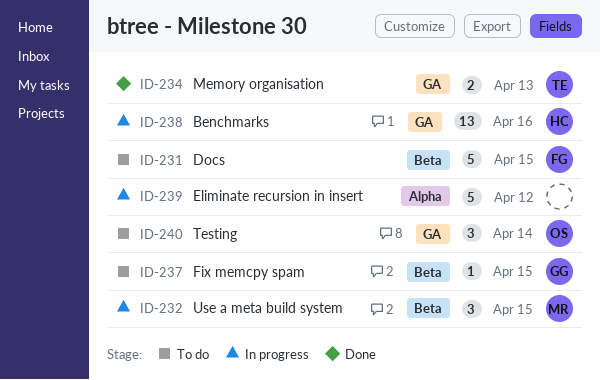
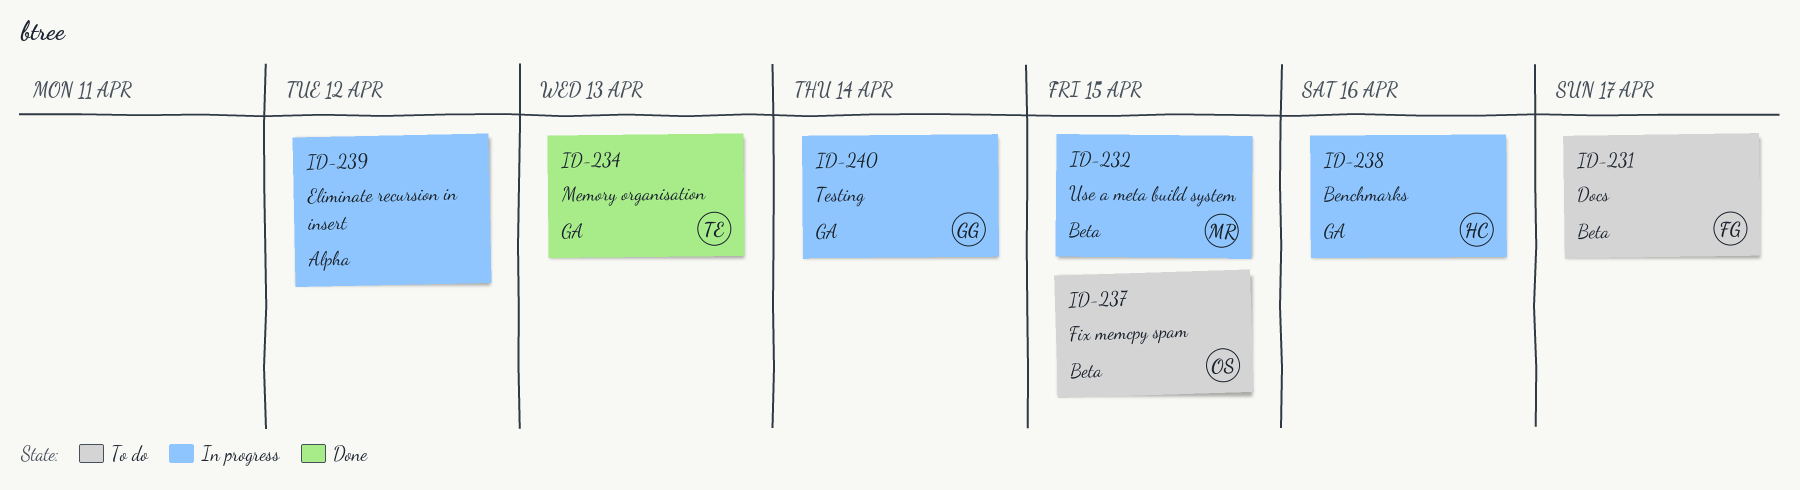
ID-231, due: Apr 15 -> Apr 17
ID-237, owner: GG -> OS
ID-240, status: To do -> In progress
ID-240, owner: OS -> GG

